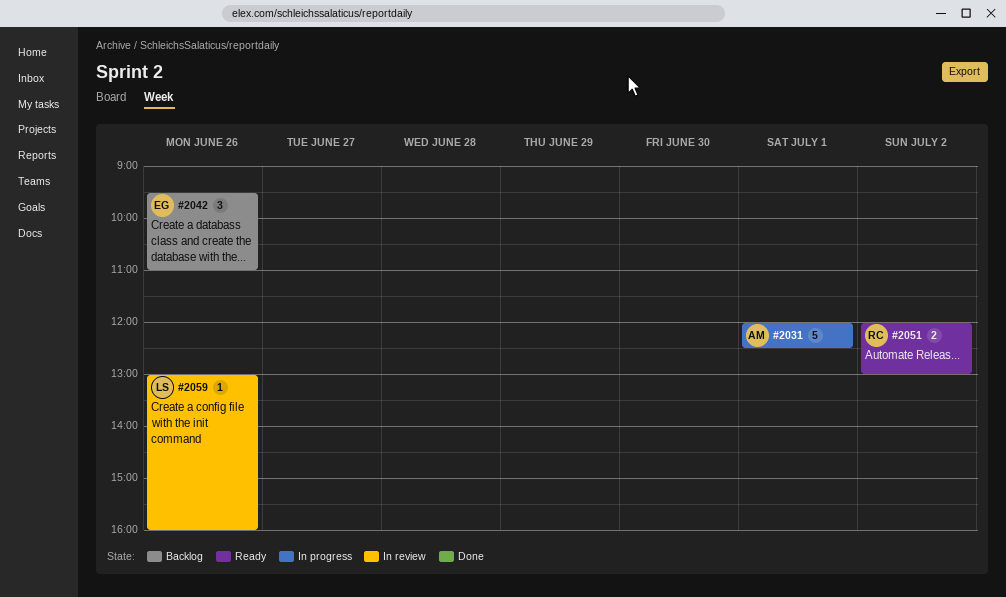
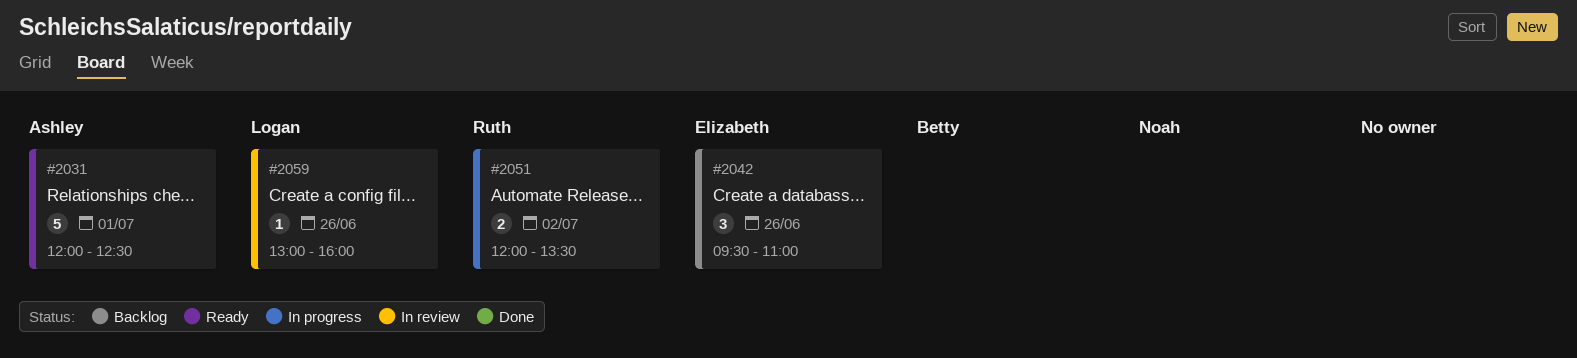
#2031, status: In progress -> Ready
#2051, status: Ready -> In progress
#2051, ends: 13:00 -> 13:30

